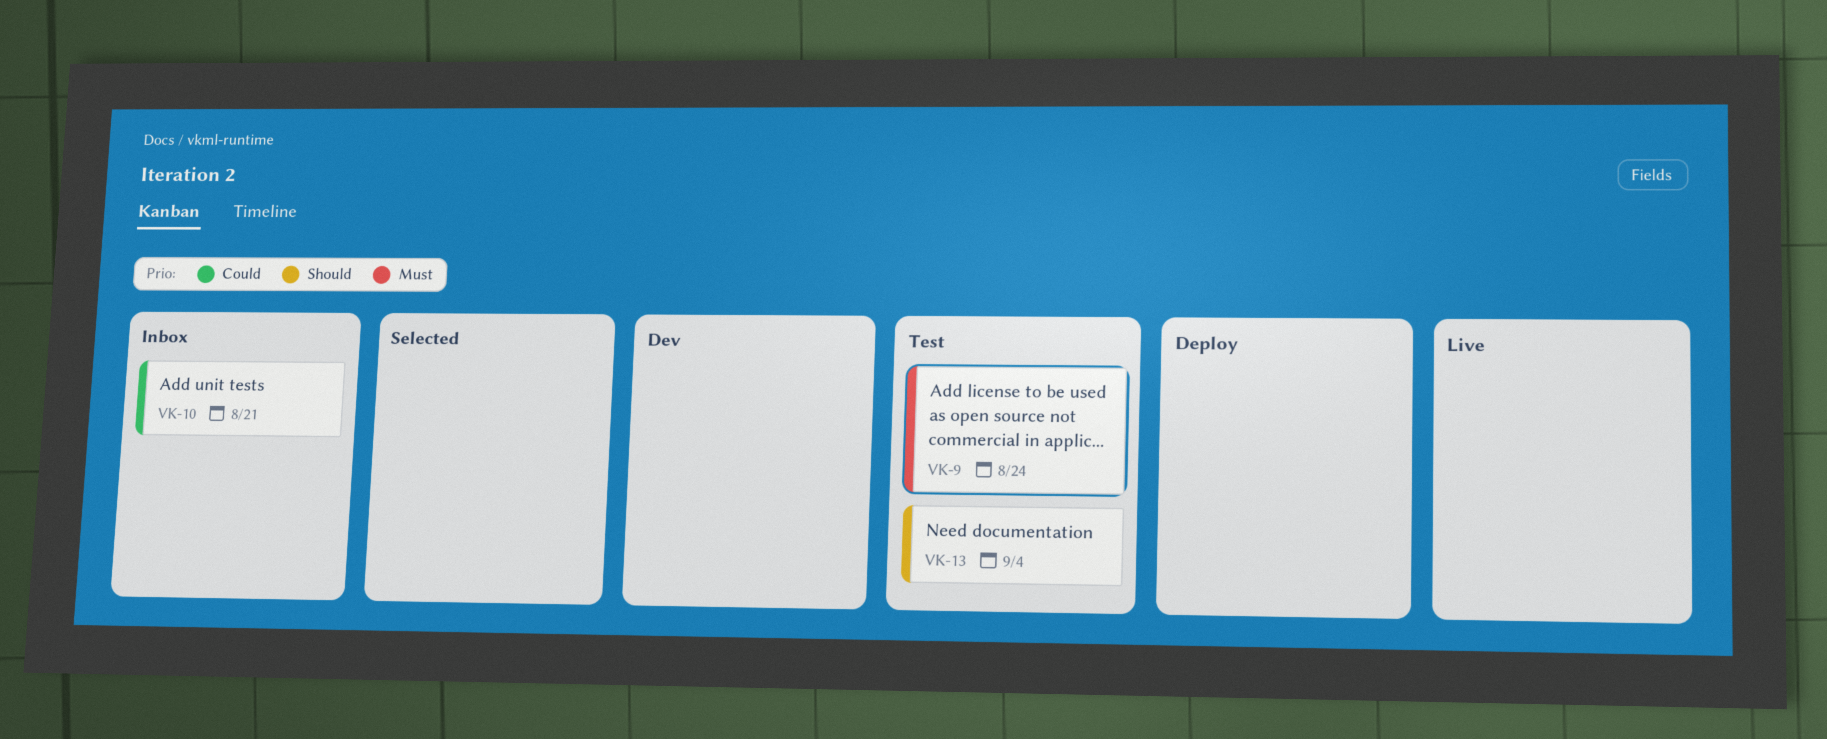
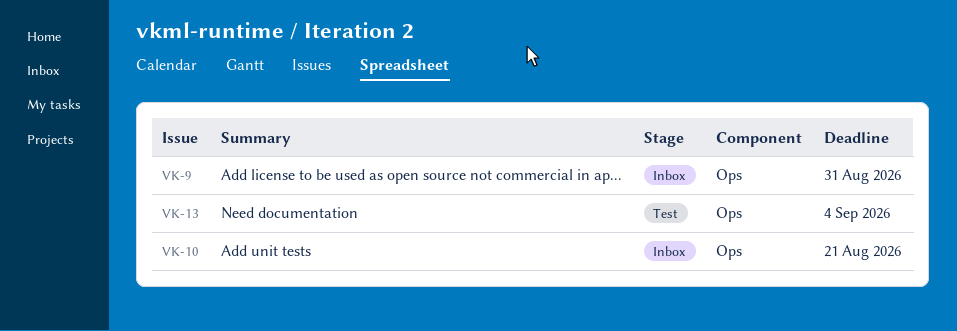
VK-9, status: Test -> Inbox
VK-9, due: Aug 24 -> Aug 31

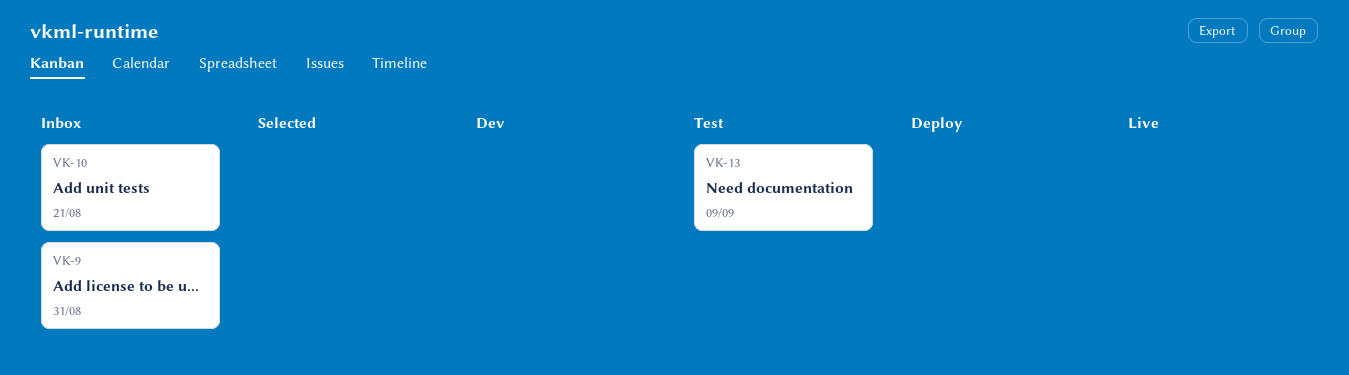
VK-13, due: Sep 4 -> Sep 9

